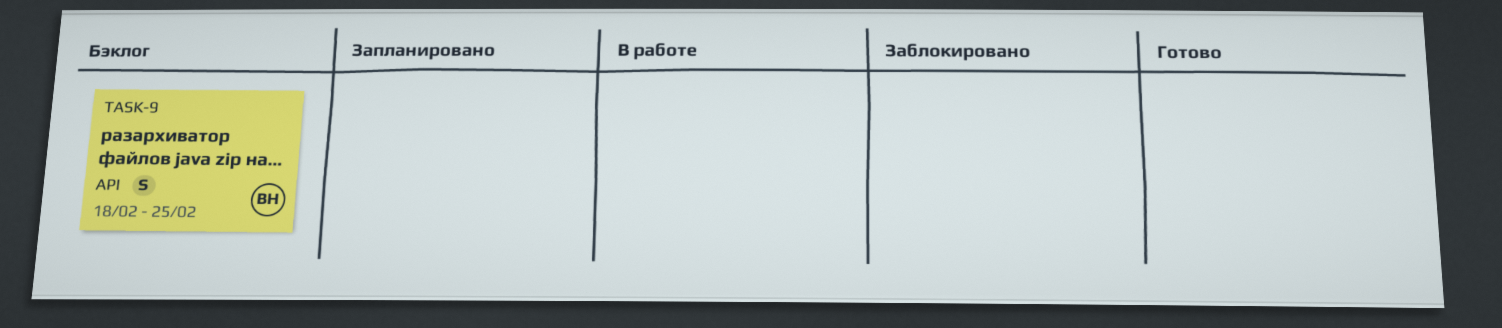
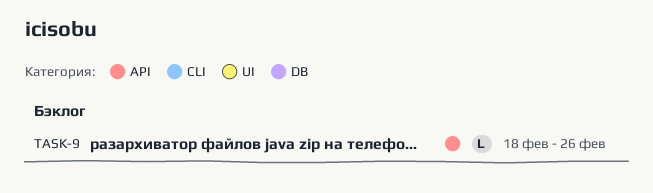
TASK-9, estimate: S -> L
TASK-9, due: Feb 25 -> Feb 26

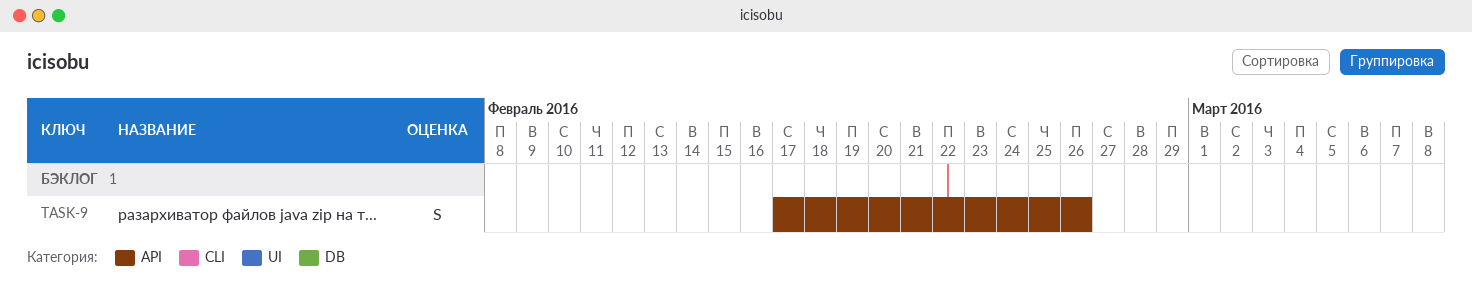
TASK-9, estimate: L -> S
TASK-9, start: Feb 18 -> Feb 17

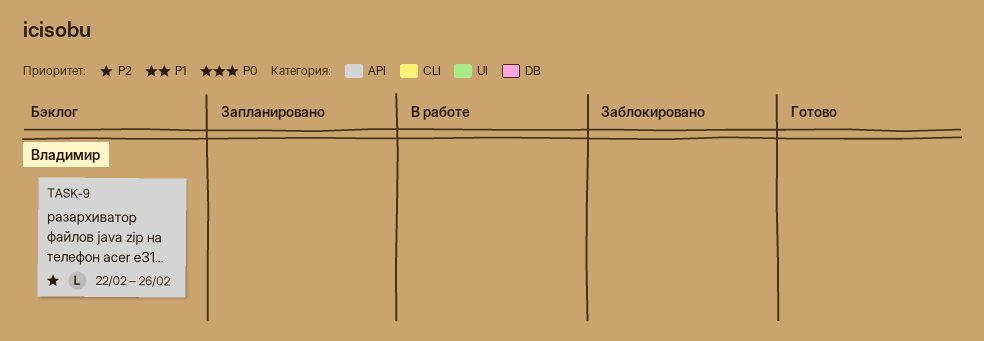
TASK-9, estimate: S -> L
TASK-9, start: Feb 17 -> Feb 22

